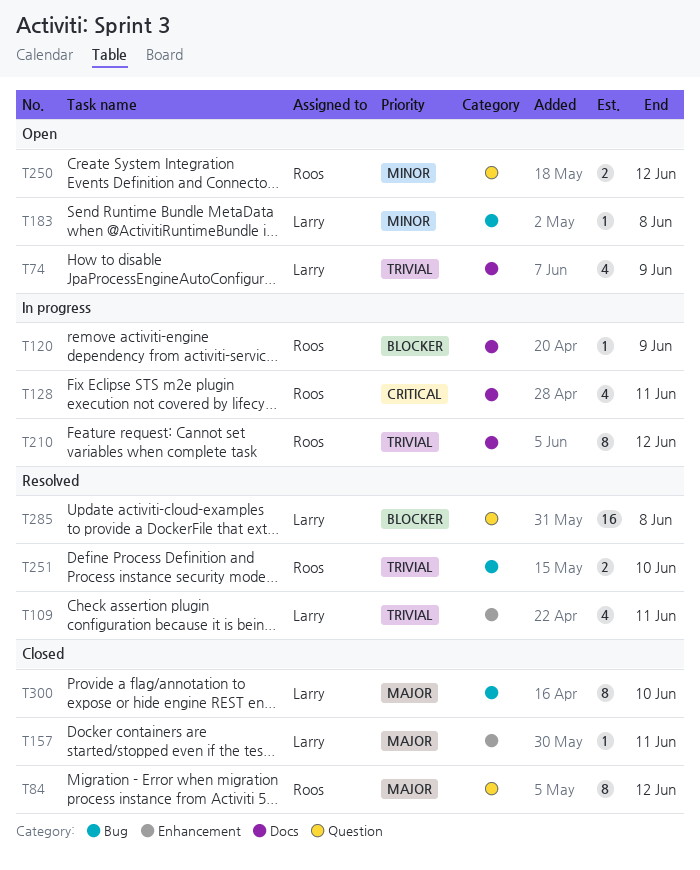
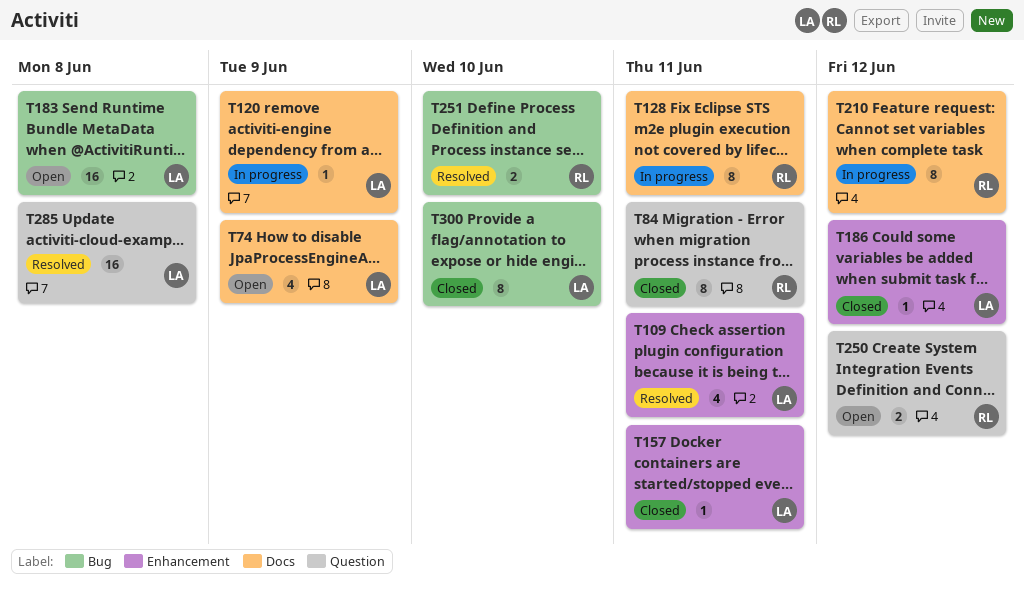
T84, due: Jun 12 -> Jun 11
T120, owner: Roos -> Larry
T128, estimate: 4 -> 8
T183, estimate: 1 -> 16
T186: none -> present

